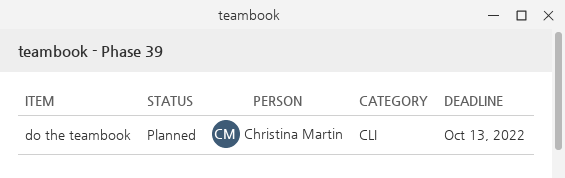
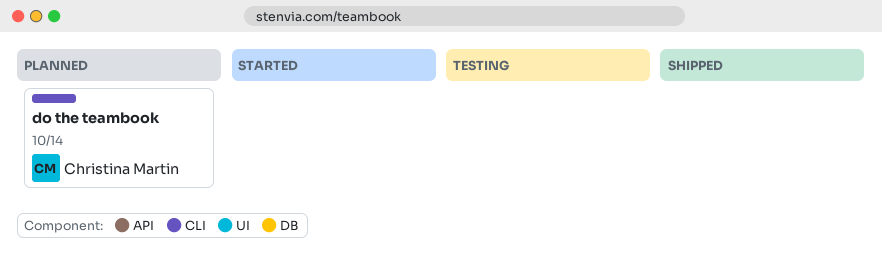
do the teambook, due: Oct 13 -> Oct 14

